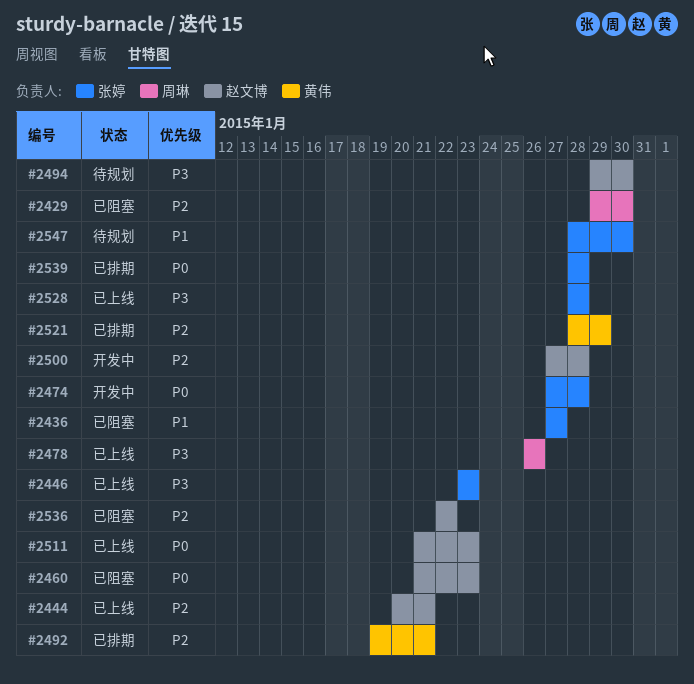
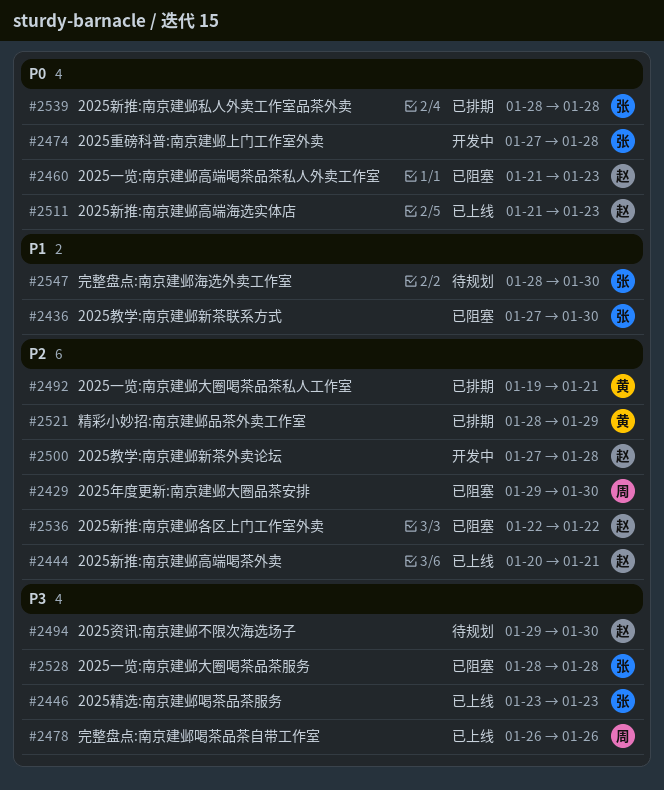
#2436, due: Jan 27 -> Jan 30
#2528, status: 已上线 -> 已阻塞

